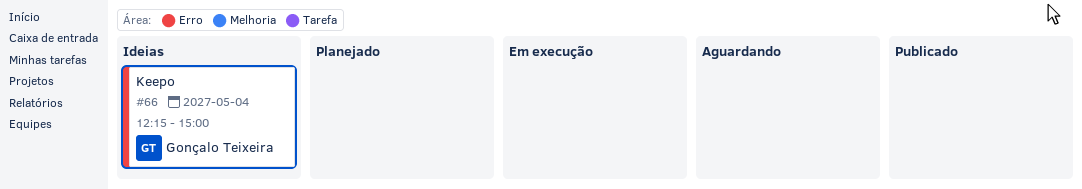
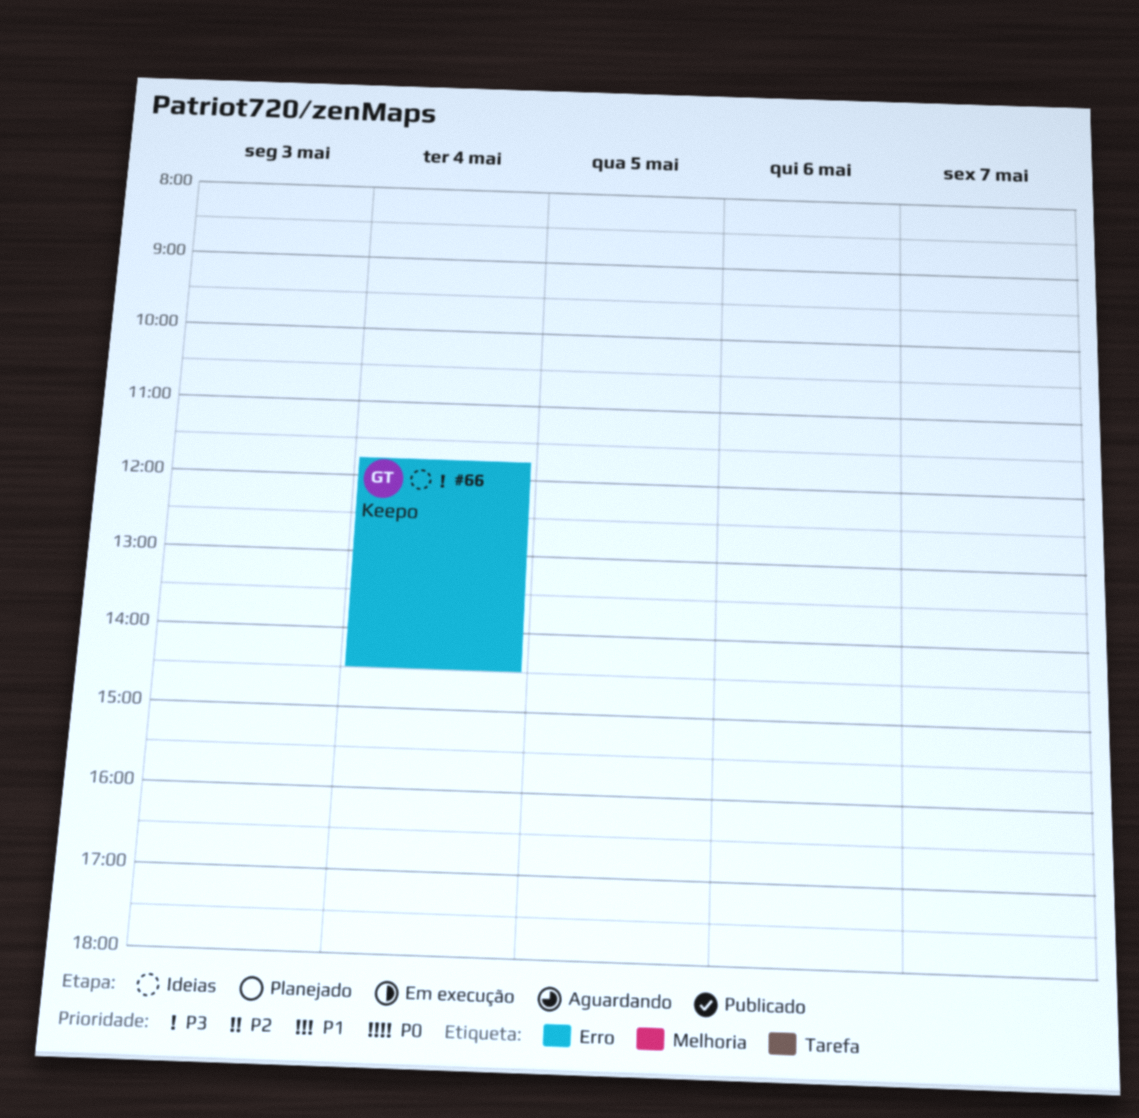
#66, begins: 12:15 -> 11:45
#66, ends: 15:00 -> 14:30

